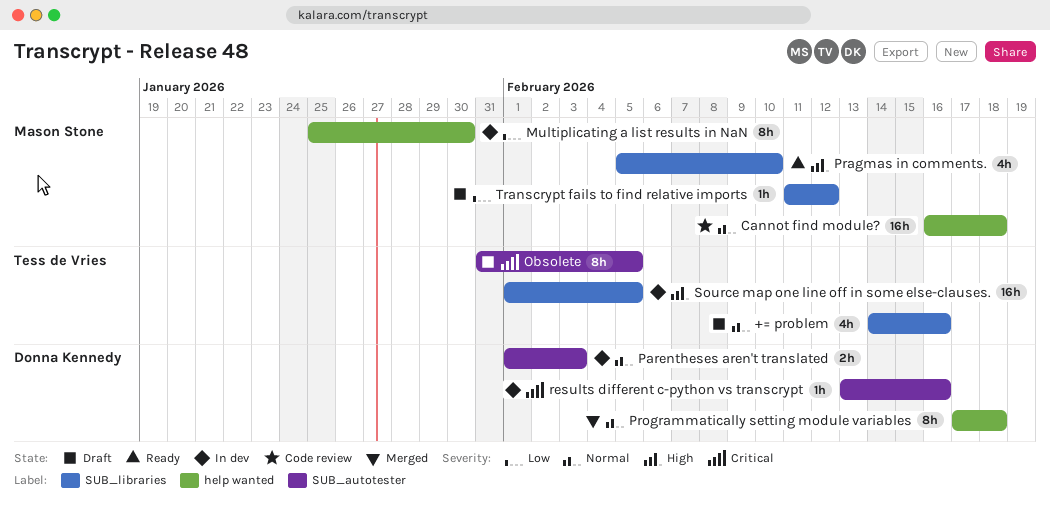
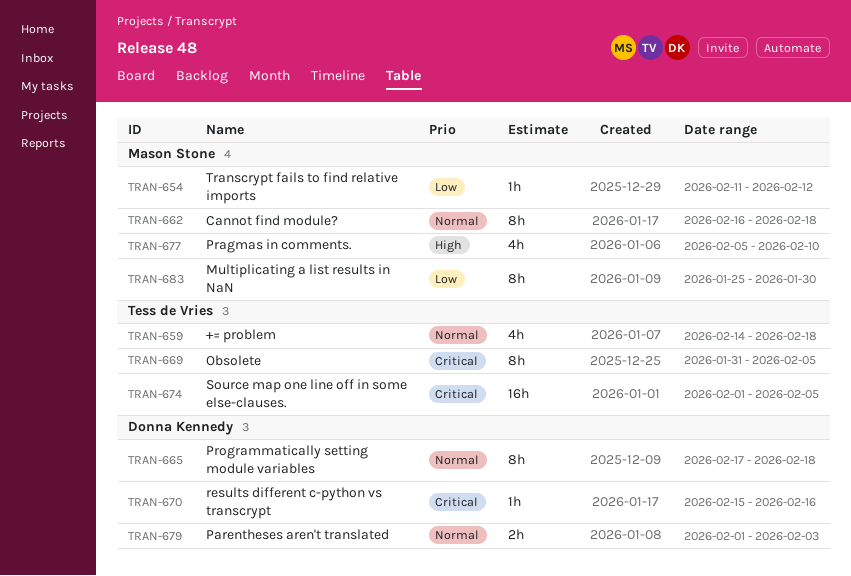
+= problem, due: Feb 16 -> Feb 18
Cannot find module?, estimate: 16h -> 8h
results different c-python vs transcrypt, start: Feb 13 -> Feb 15
Source map one line off in some else-clauses., priority: High -> Critical

